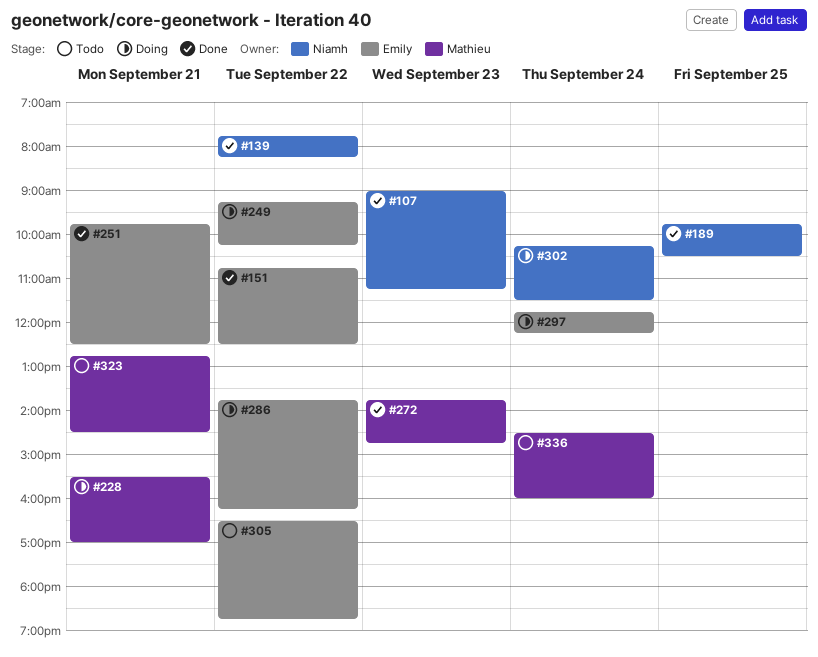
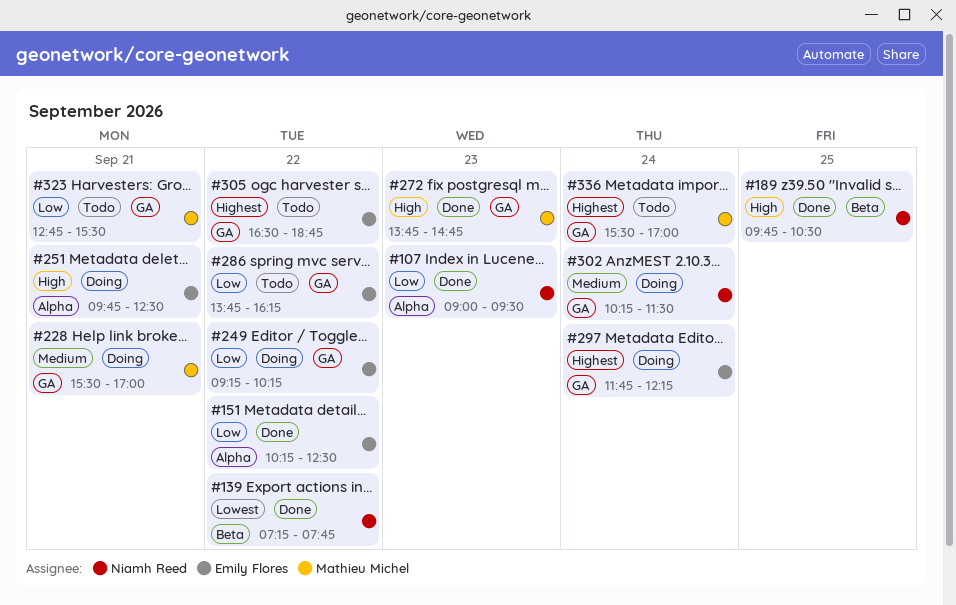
#107, ends: 11:15 -> 09:30
#139, begins: 07:45 -> 07:15
#139, ends: 08:15 -> 07:45
#151, begins: 10:45 -> 10:15
#251, status: Done -> Doing
#286, status: Doing -> Todo
#323, ends: 14:30 -> 15:30
#336, begins: 14:30 -> 15:30
#336, ends: 16:00 -> 17:00

